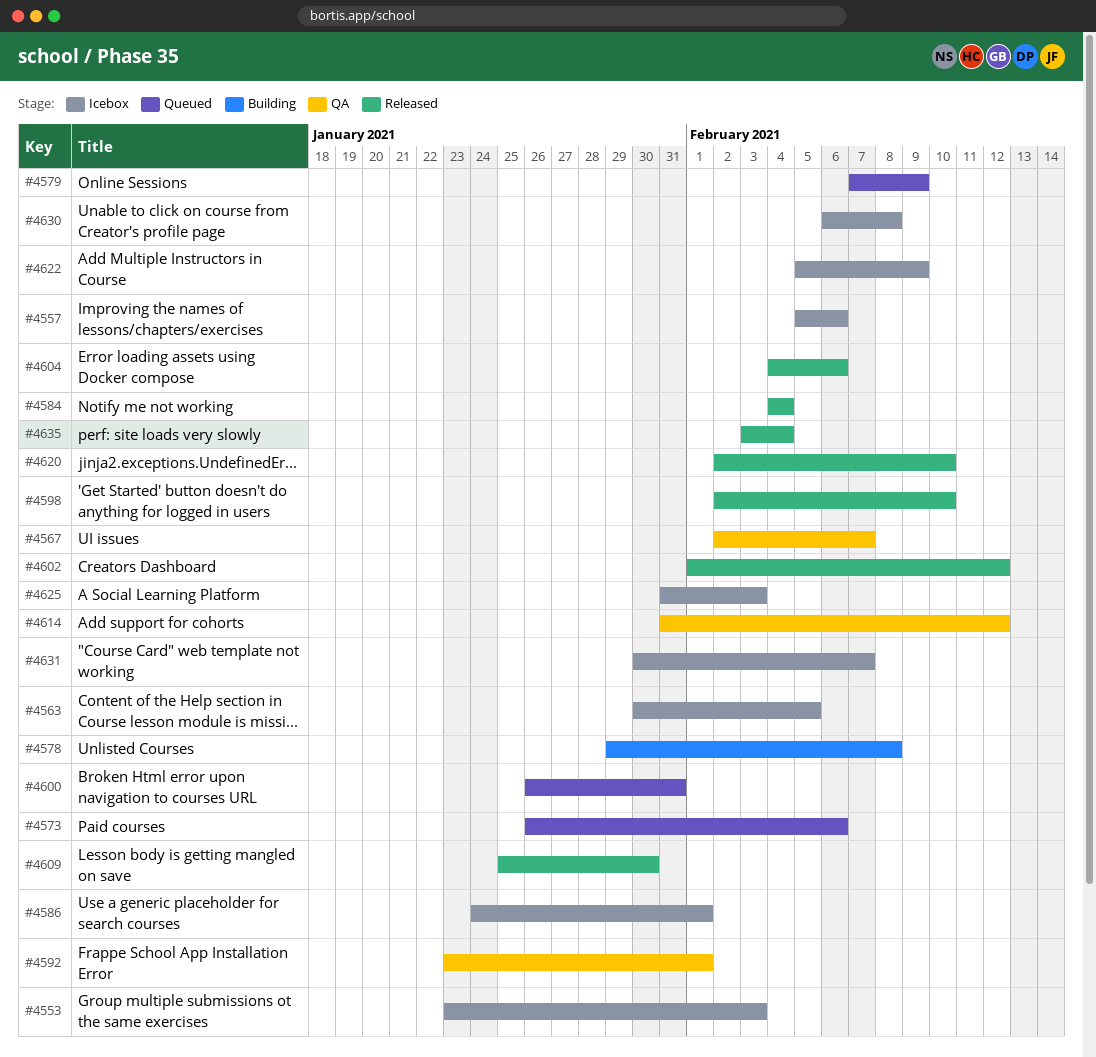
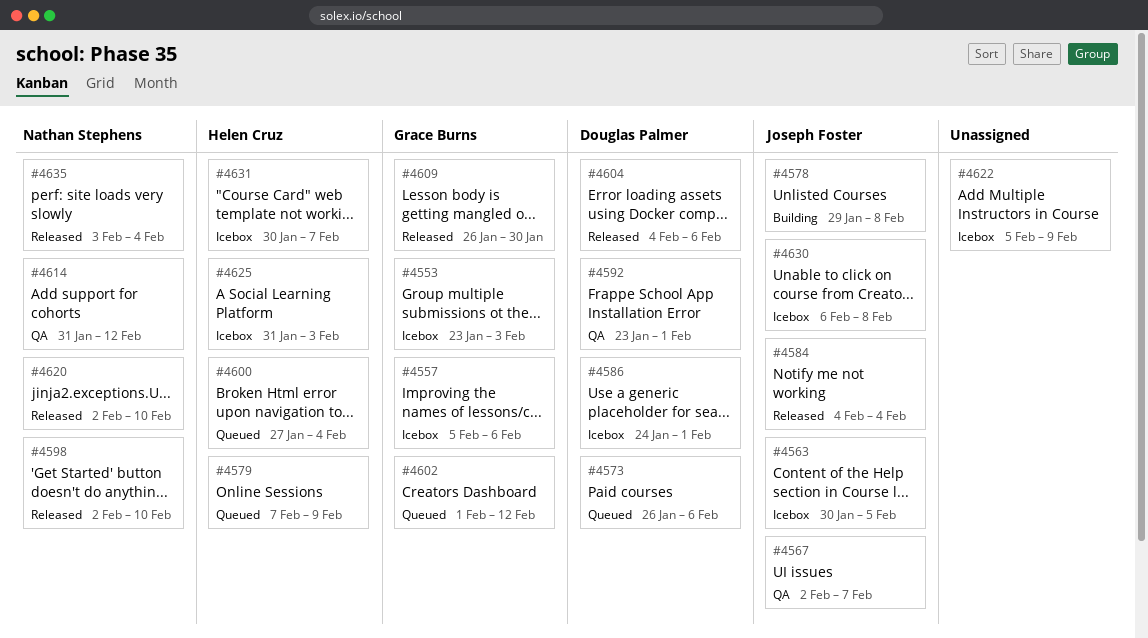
#4600, start: Jan 26 -> Jan 27
#4600, due: Jan 31 -> Feb 4
#4602, status: Released -> Queued
#4609, start: Jan 25 -> Jan 26

